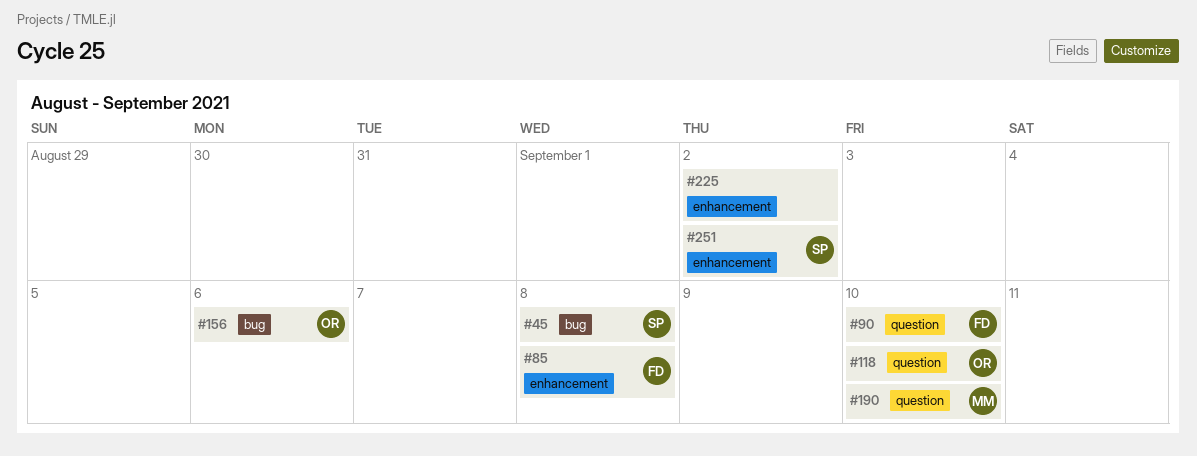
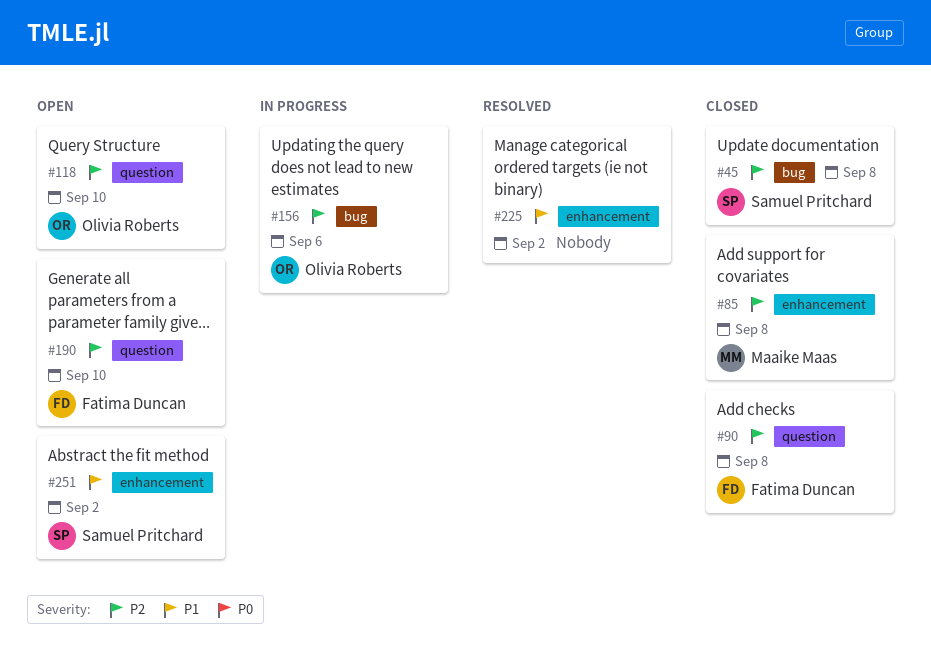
#85, owner: Fatima Duncan -> Maaike Maas
#90, due: Sep 10 -> Sep 8
#190, owner: Maaike Maas -> Fatima Duncan

